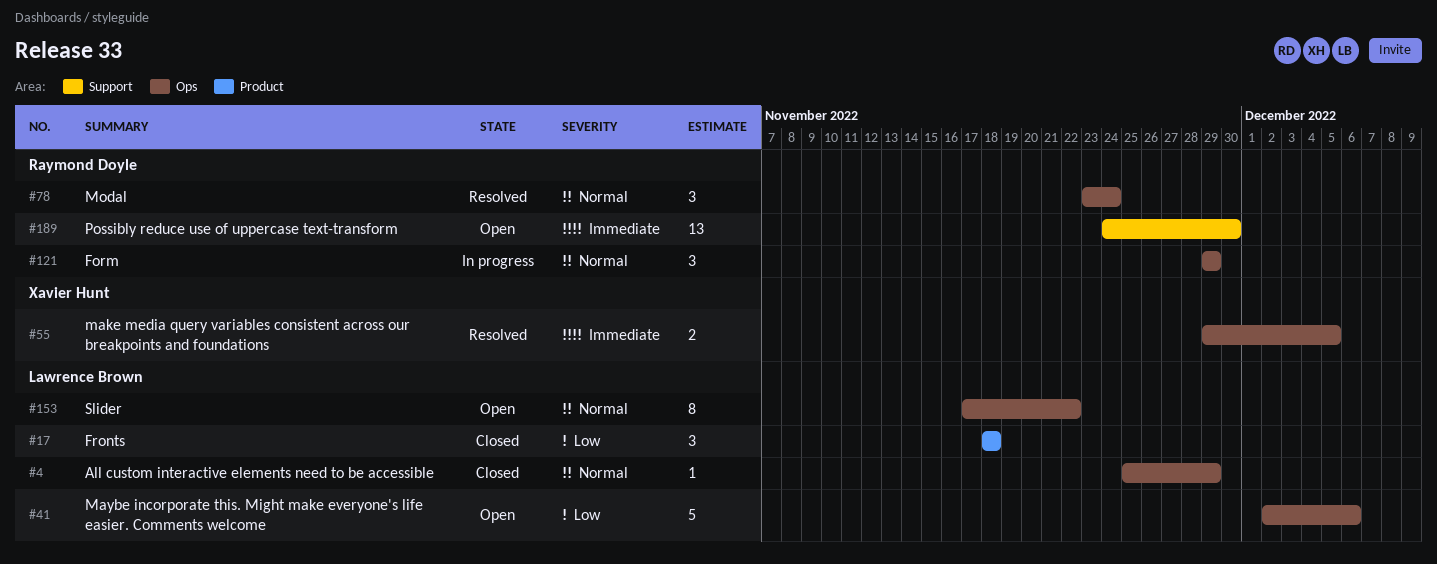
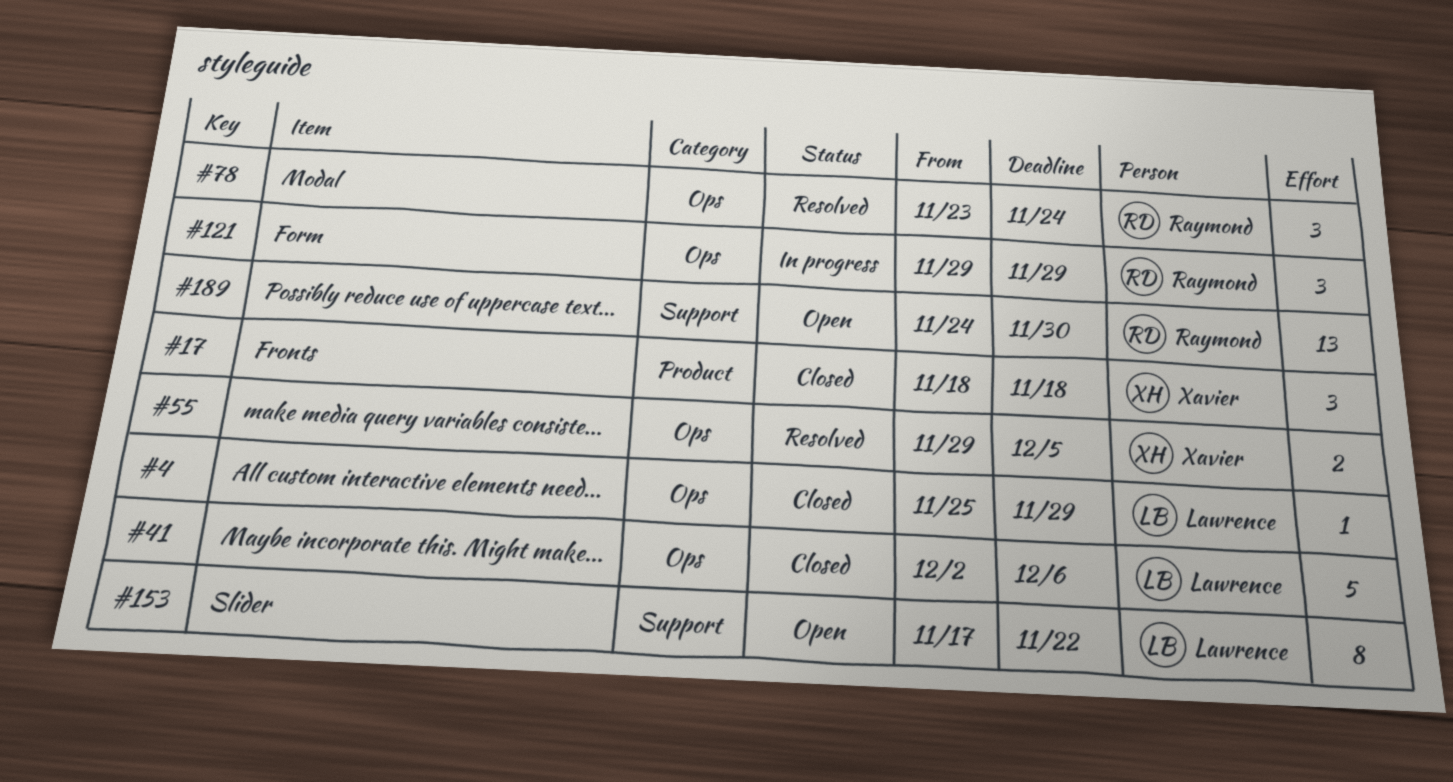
#17, owner: Lawrence Brown -> Xavier Hunt
#41, status: Open -> Closed
#153, label: Ops -> Support

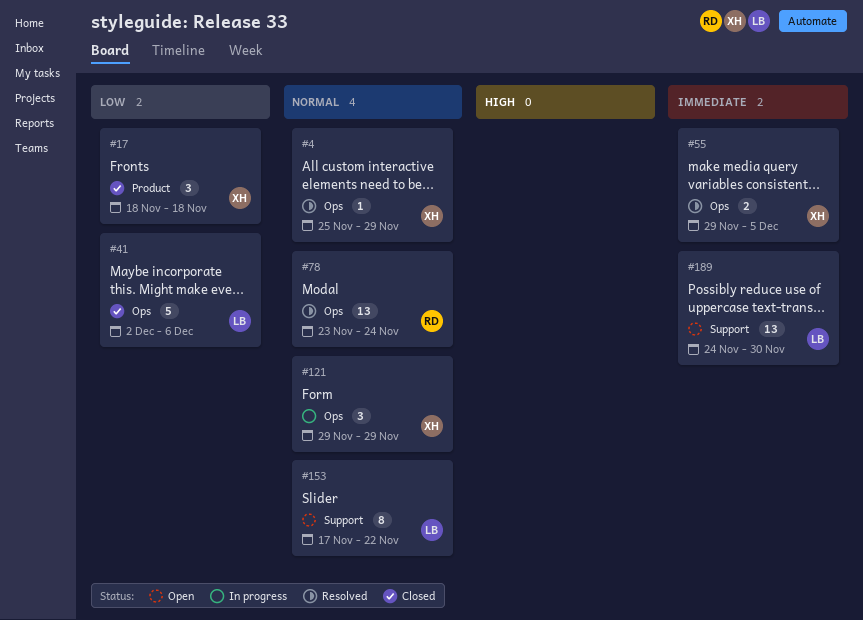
#4, status: Closed -> Resolved
#4, owner: Lawrence -> Xavier
#78, estimate: 3 -> 13
#121, owner: Raymond -> Xavier
#189, owner: Raymond -> Lawrence

